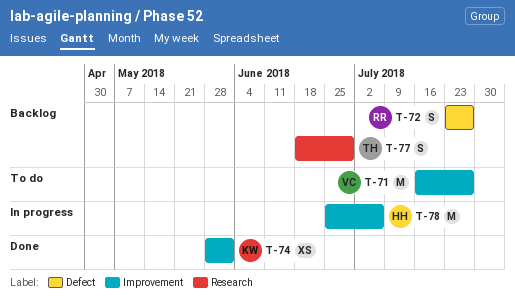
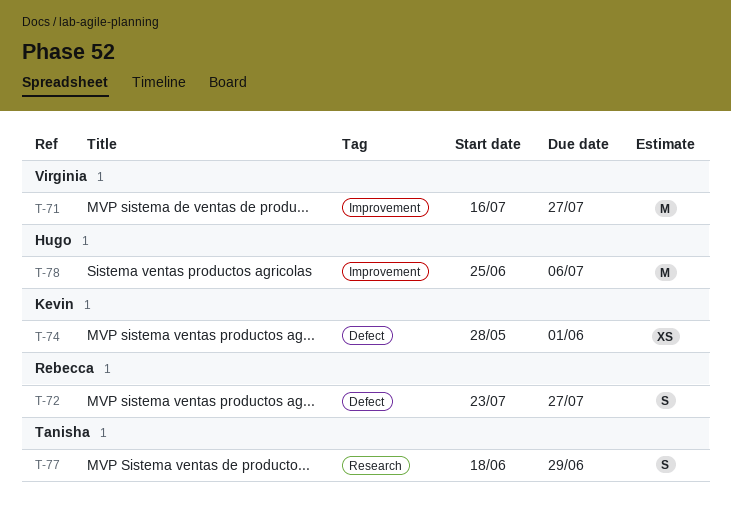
T-74, label: Improvement -> Defect

